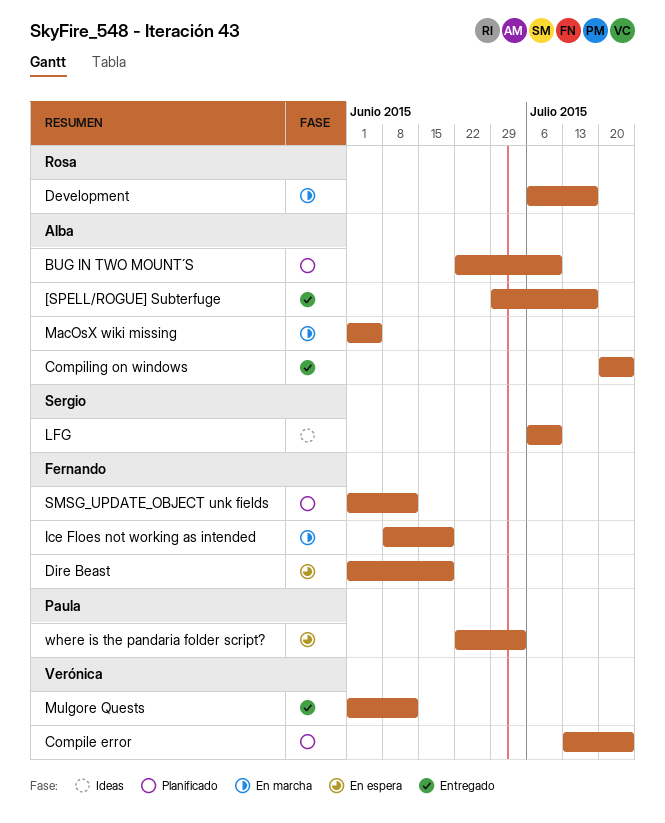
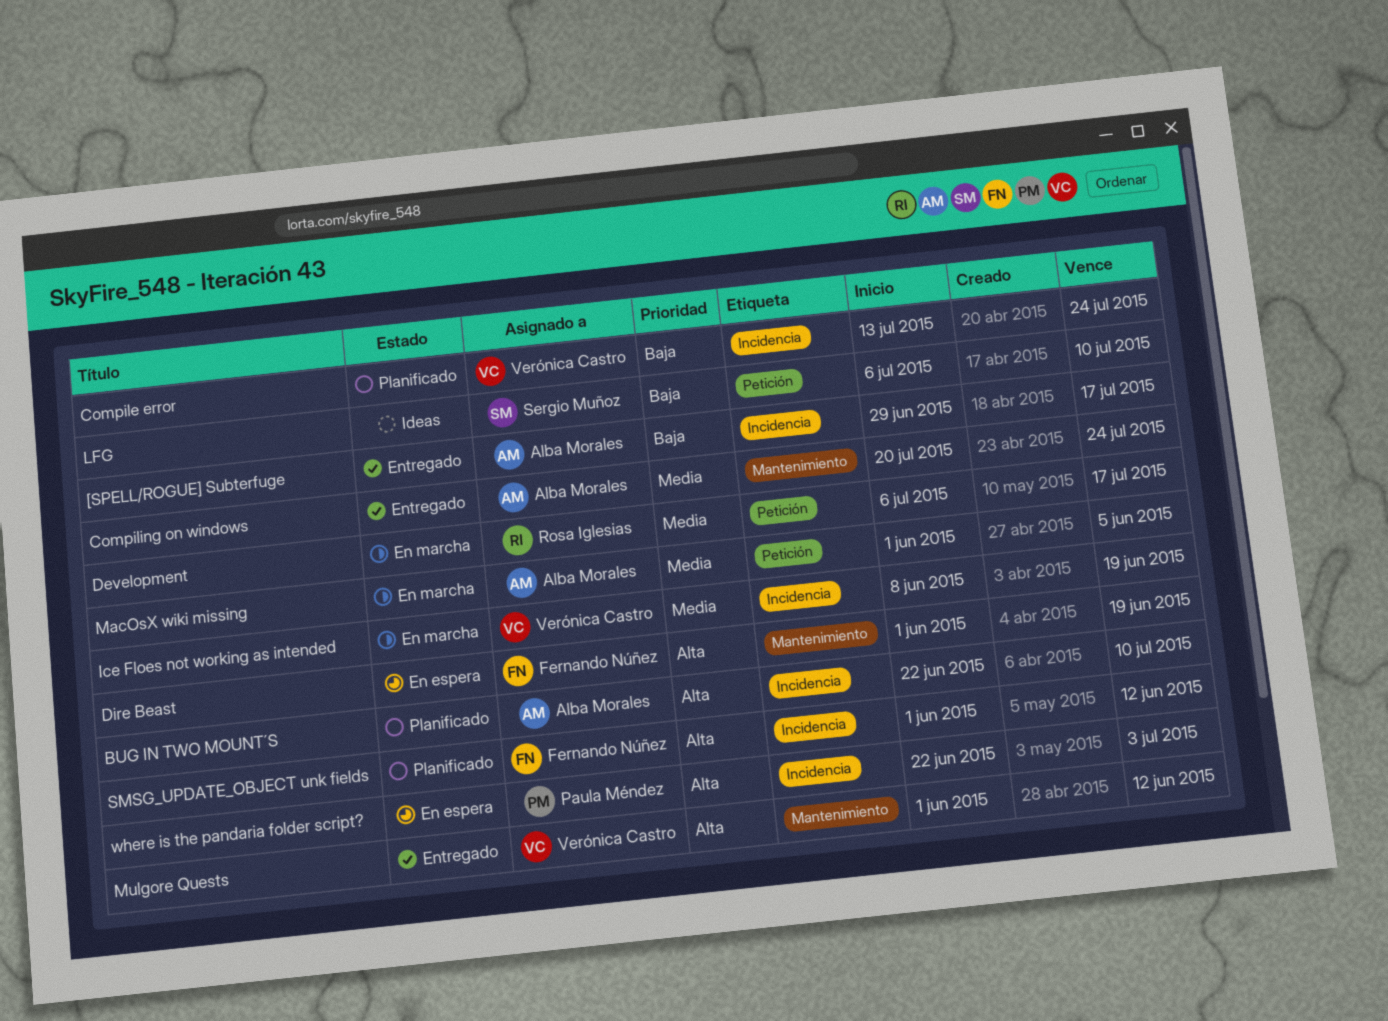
Ice Floes not working as intended, owner: Fernando Núñez -> Verónica Castro

